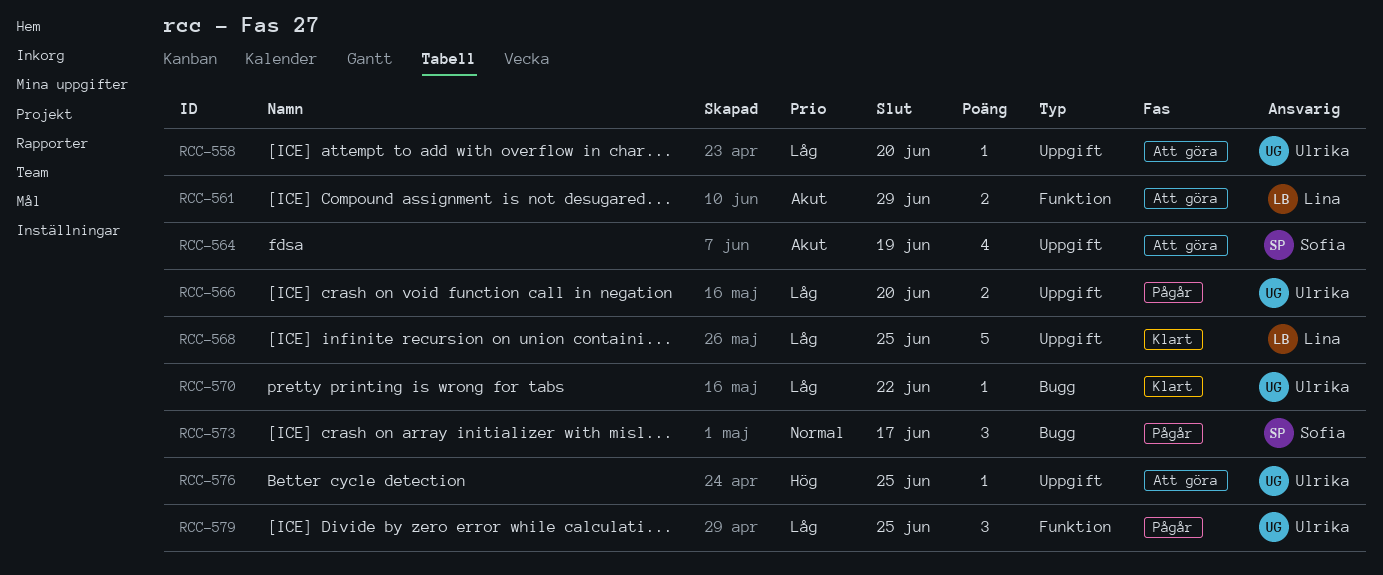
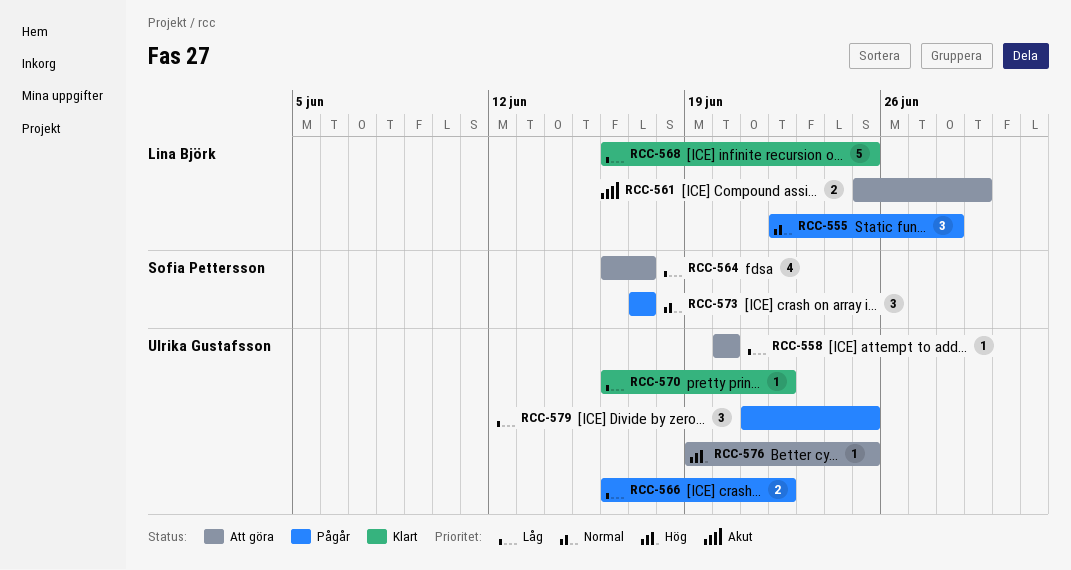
RCC-555: none -> present
RCC-564, priority: Akut -> Låg
RCC-564, due: Jun 19 -> Jun 17
RCC-566, due: Jun 20 -> Jun 22

